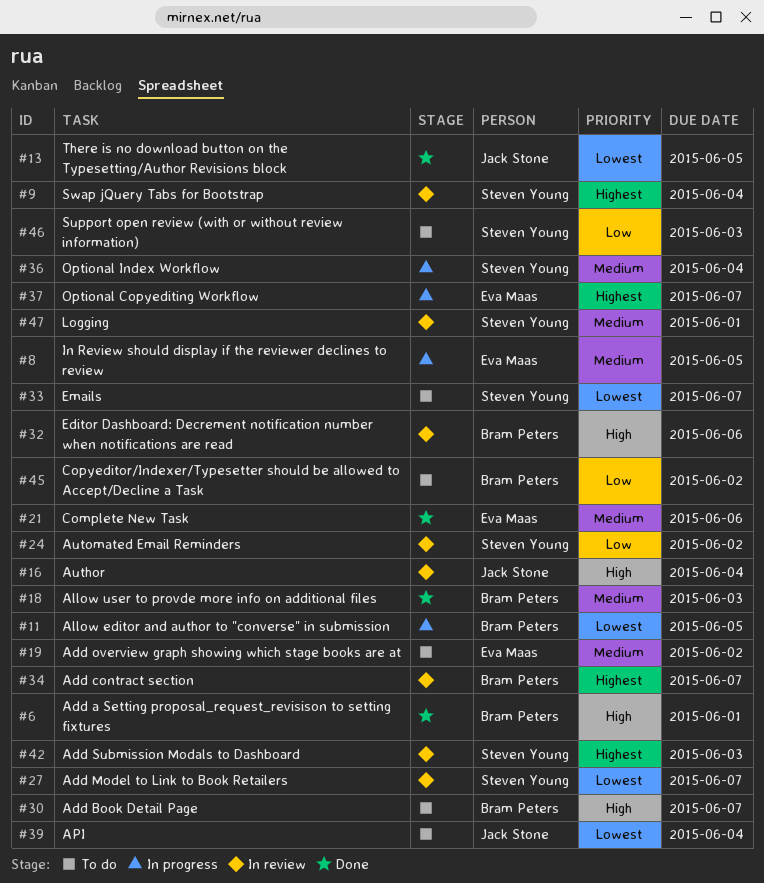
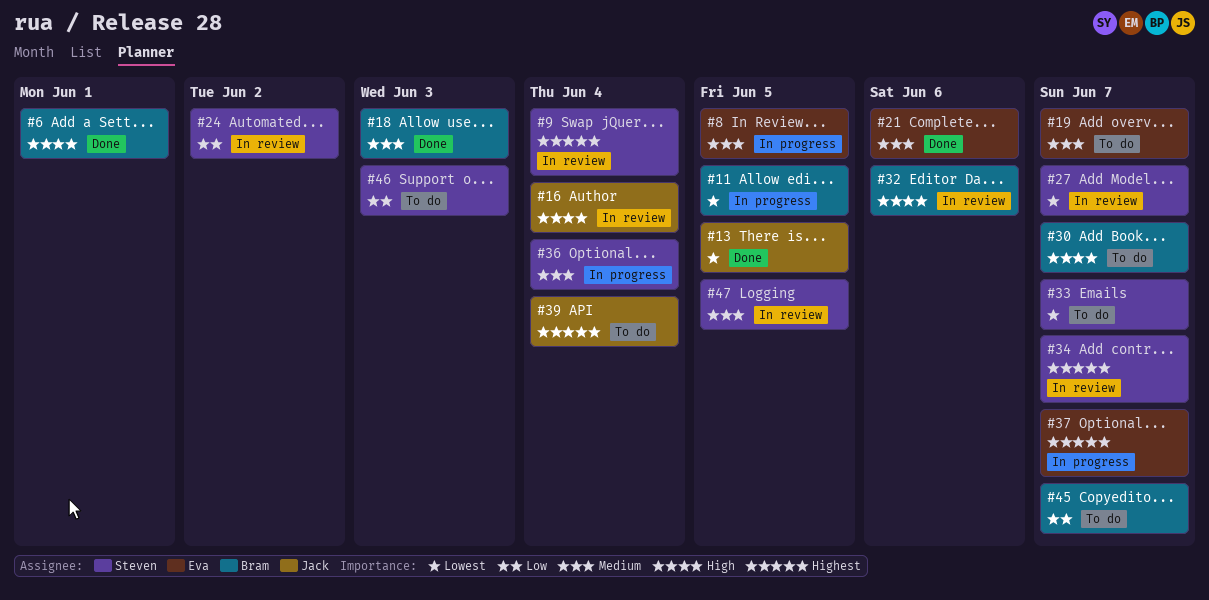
#19, due: Jun 2 -> Jun 7
#34, owner: Bram Peters -> Steven Young
#39, priority: Lowest -> Highest
#42: present -> none
#45, due: Jun 2 -> Jun 7
#47, due: Jun 1 -> Jun 5

